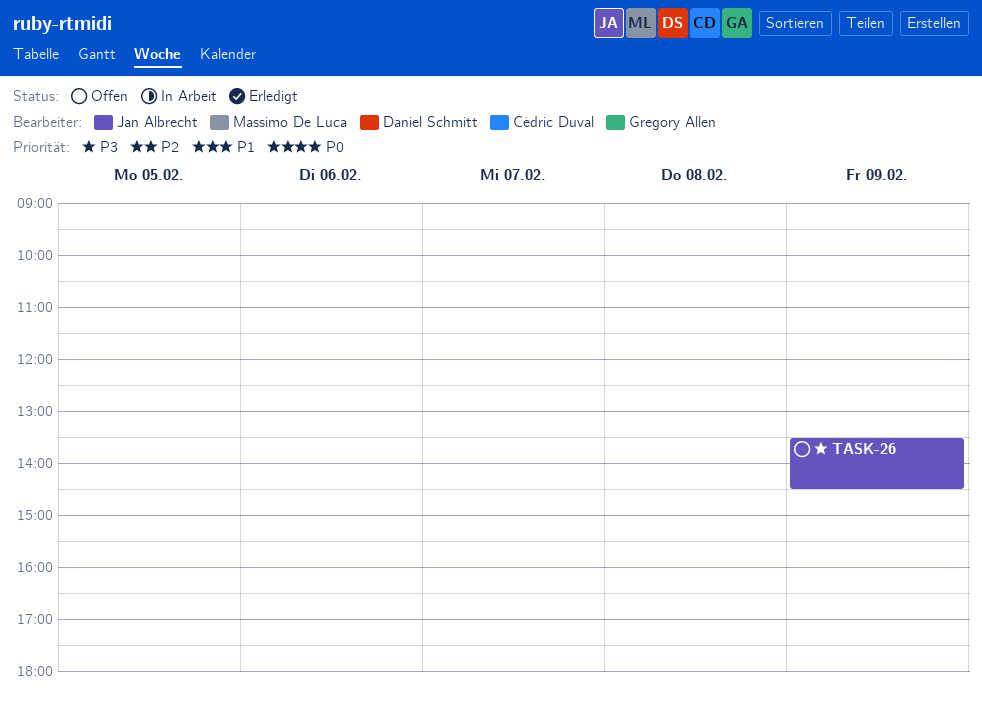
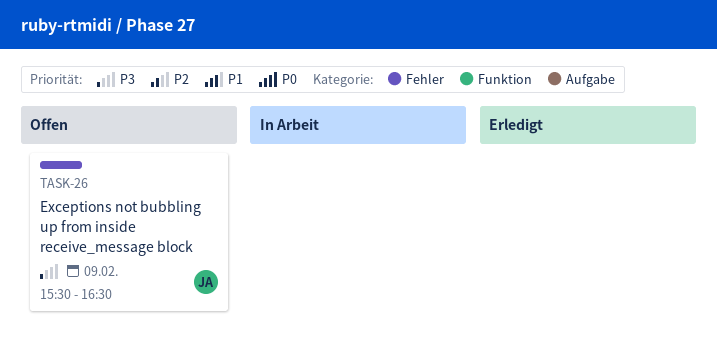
TASK-26, begins: 13:30 -> 15:30
TASK-26, ends: 14:30 -> 16:30

